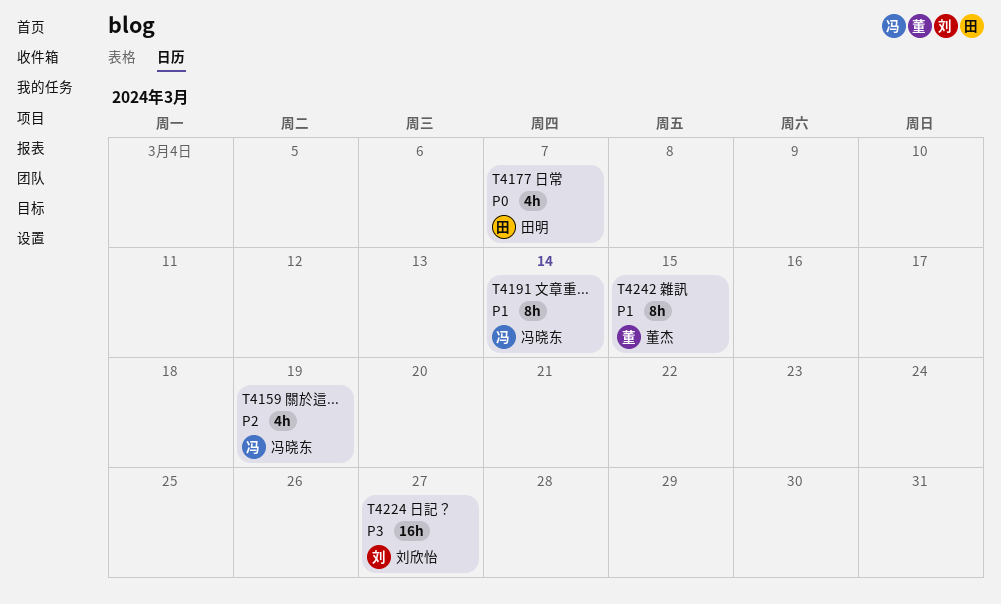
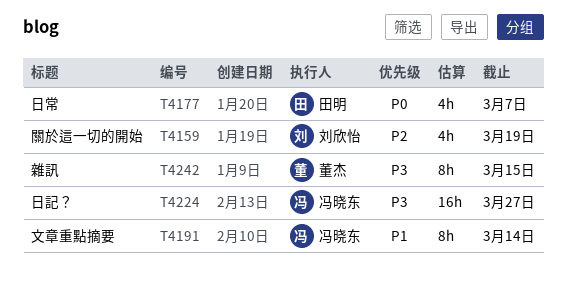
T4159, owner: 冯晓东 -> 刘欣怡
T4224, owner: 刘欣怡 -> 冯晓东
T4242, priority: P1 -> P3

